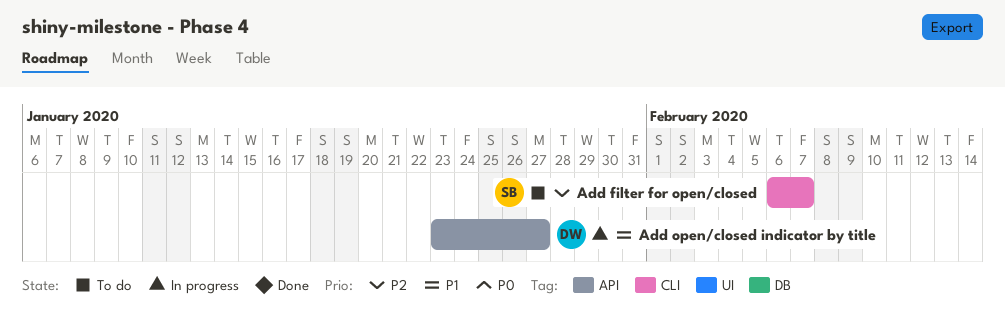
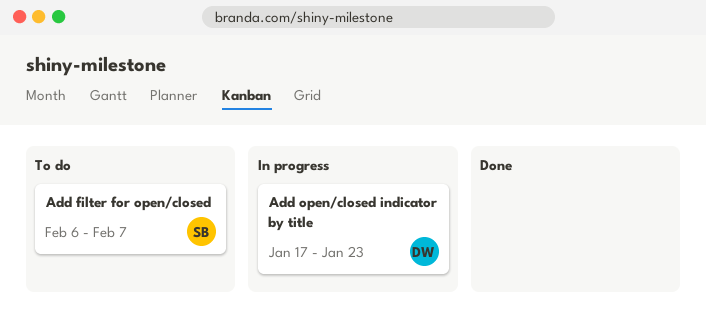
Add open/closed indicator by title, start: Jan 23 -> Jan 17
Add open/closed indicator by title, due: Jan 27 -> Jan 23

